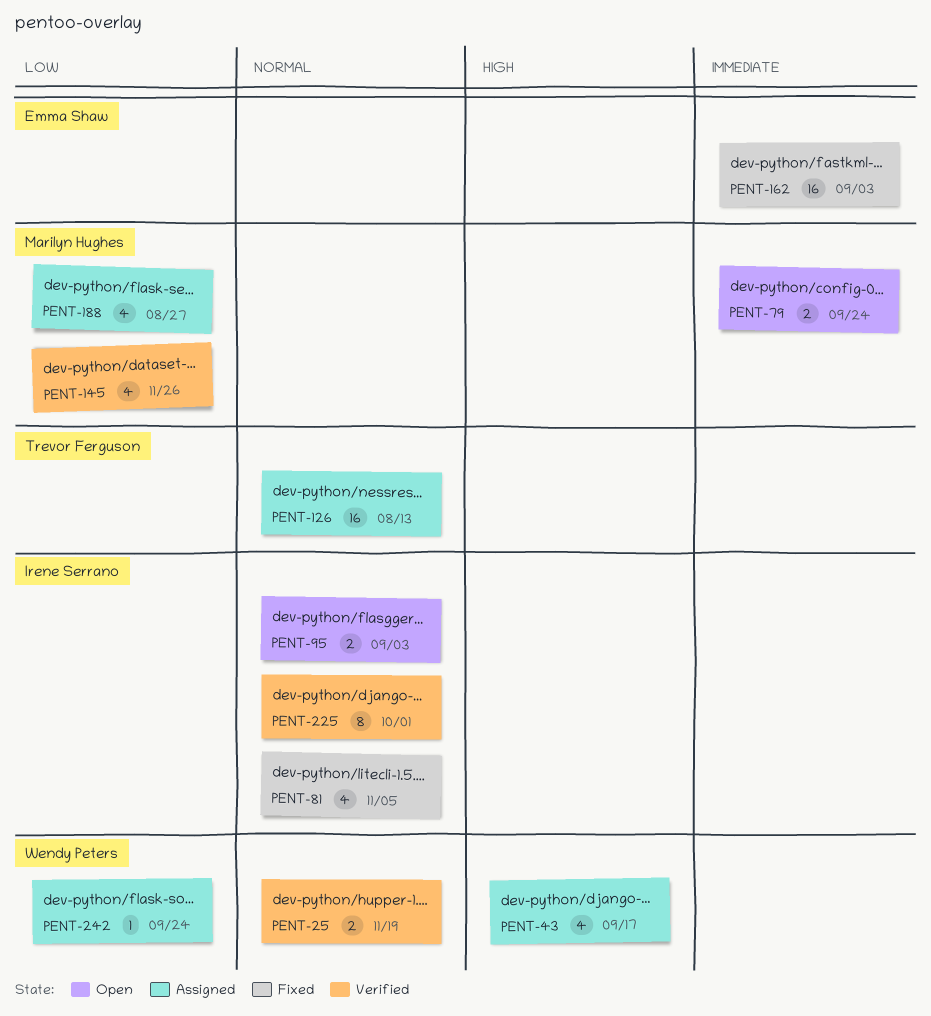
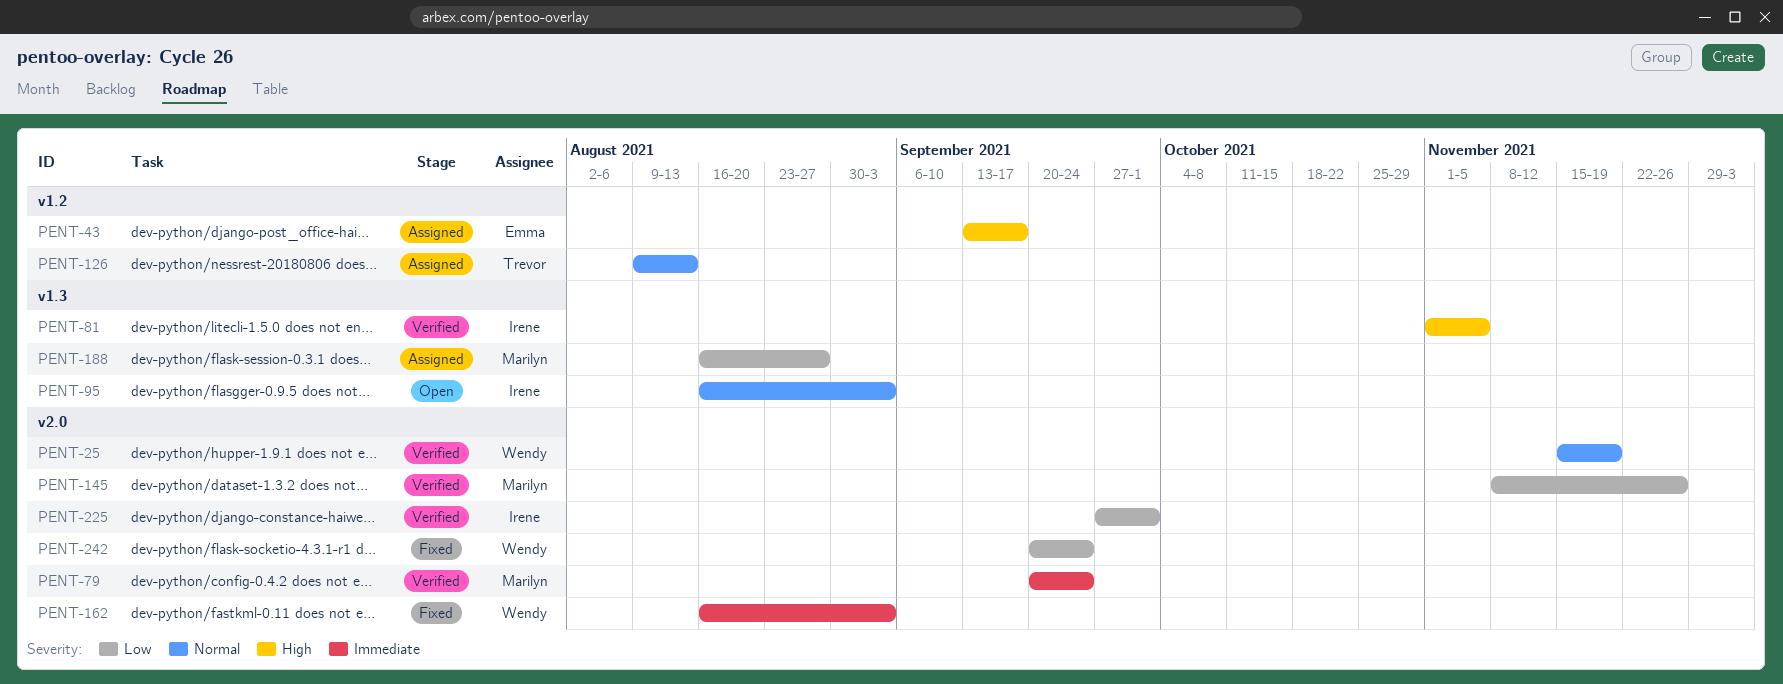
PENT-43, owner: Wendy Peters -> Emma Shaw
PENT-79, status: Open -> Verified
PENT-81, status: Fixed -> Verified
PENT-81, priority: Normal -> High
PENT-162, owner: Emma Shaw -> Wendy Peters
PENT-225, priority: Normal -> Low
PENT-242, status: Assigned -> Fixed

